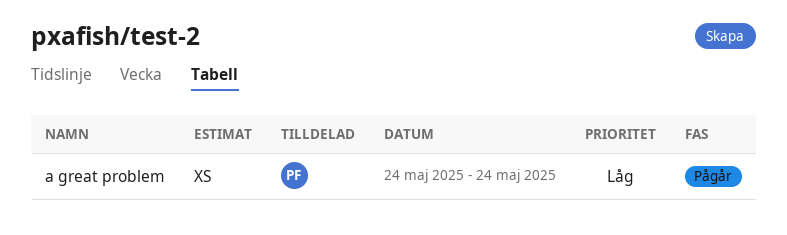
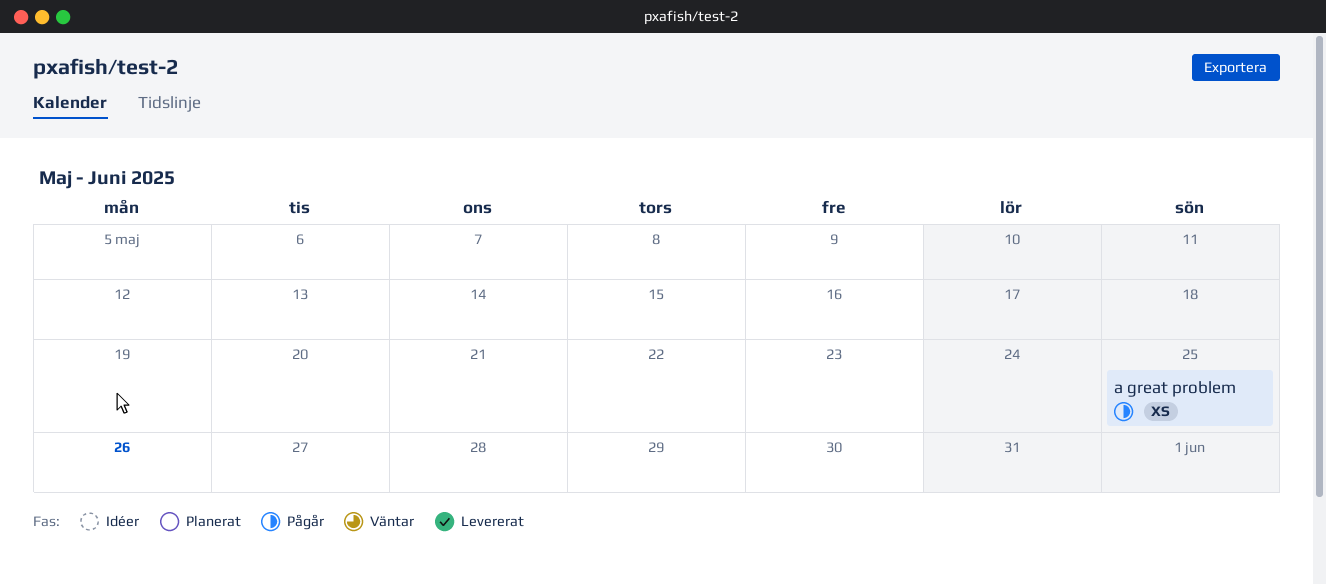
a great problem, due: May 24 -> May 25

